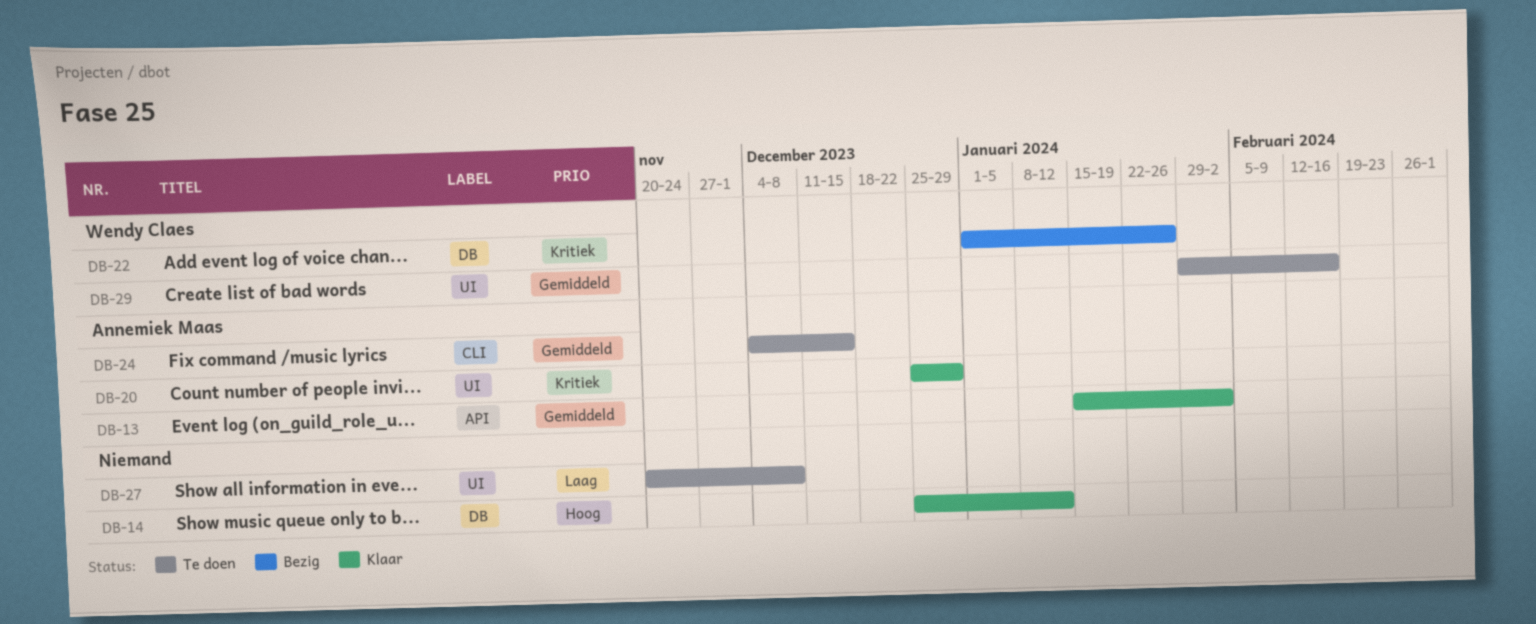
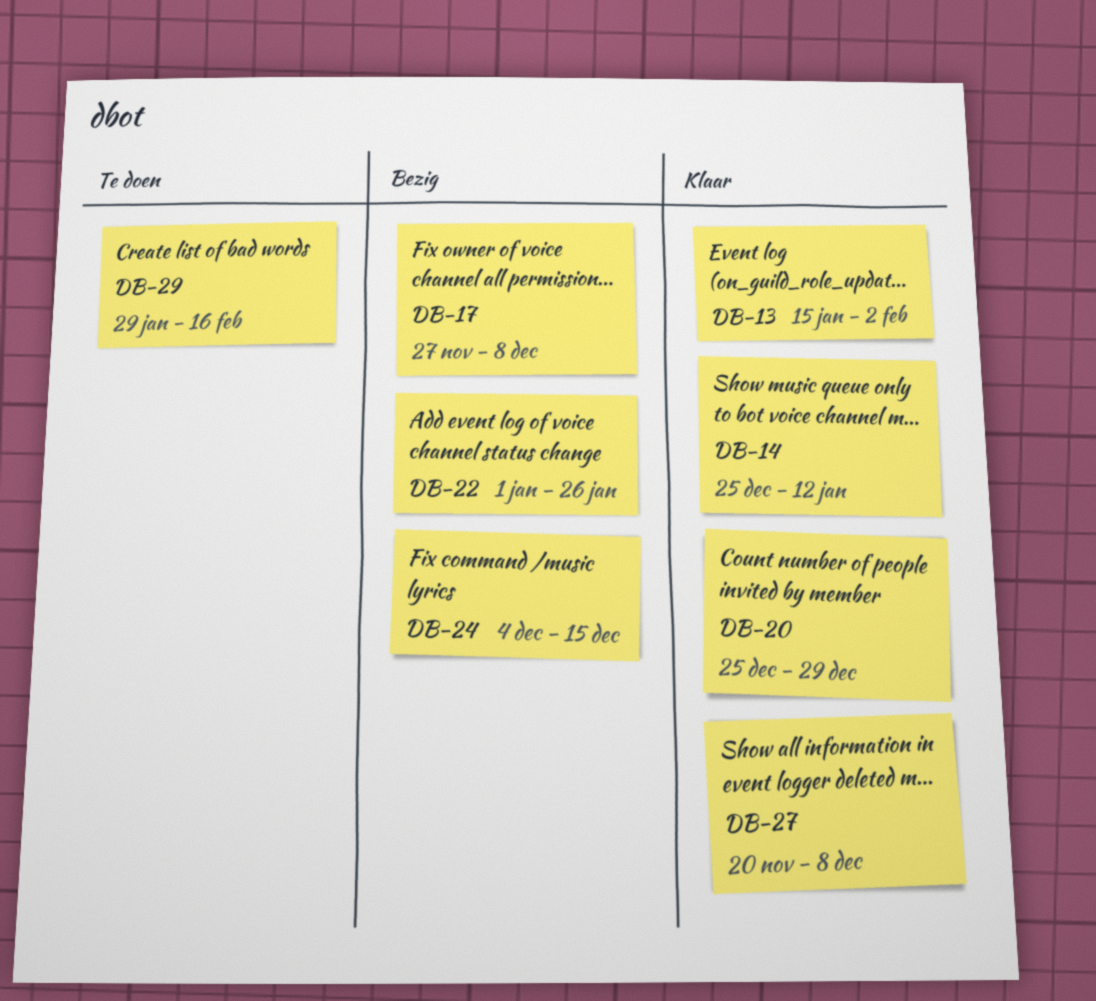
DB-17: none -> present
DB-24, status: Te doen -> Bezig
DB-27, status: Te doen -> Klaar

